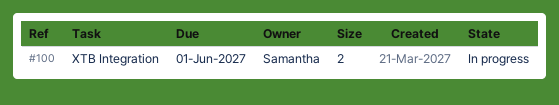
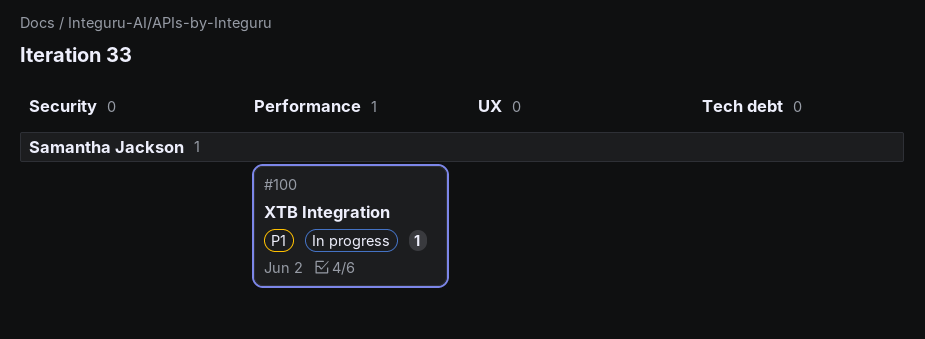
#100, estimate: 2 -> 1
#100, due: Jun 1 -> Jun 2

